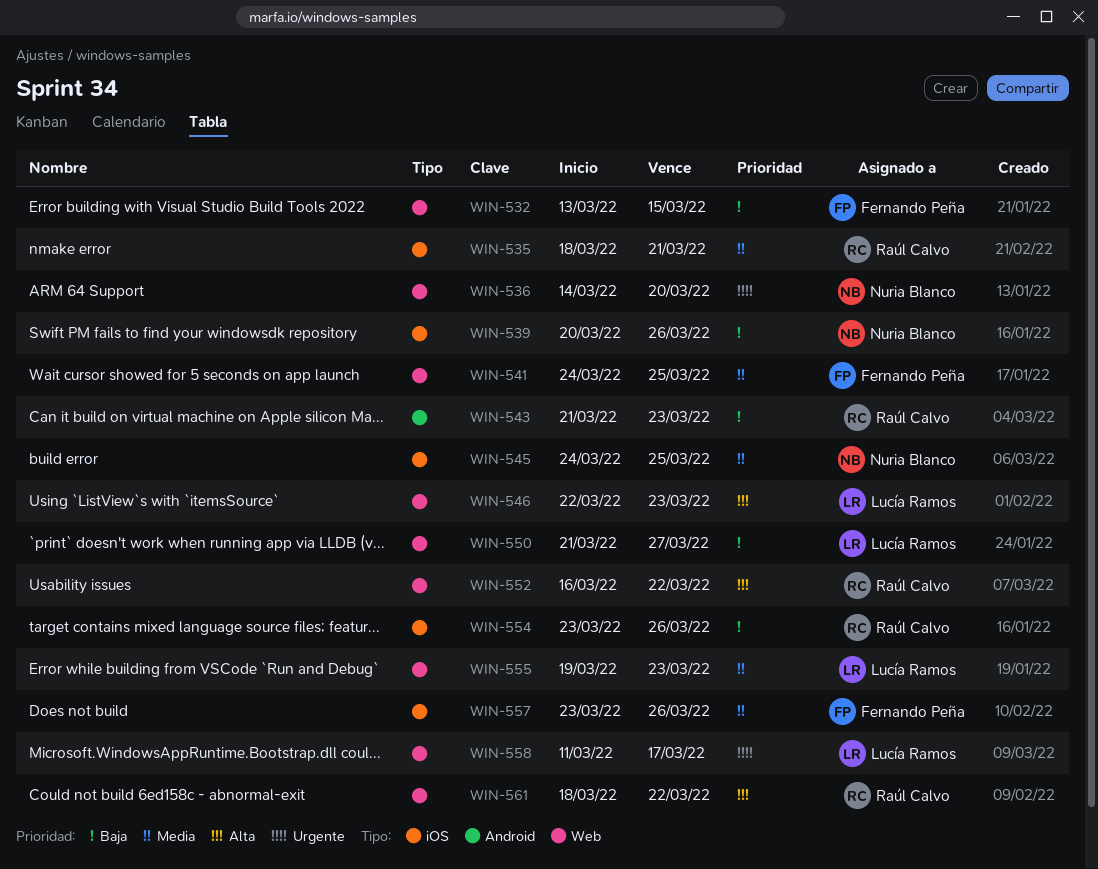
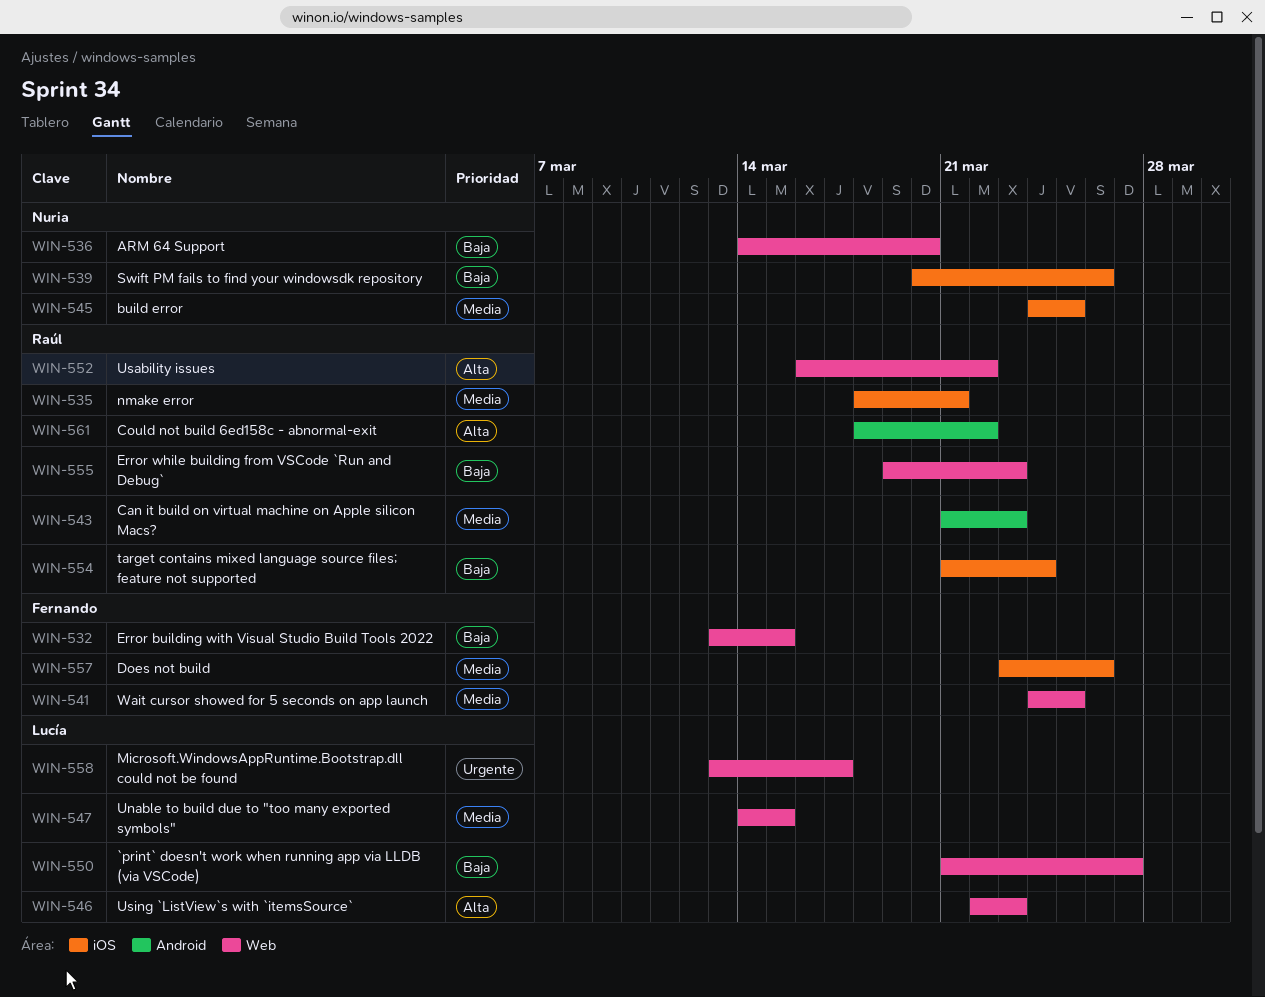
WIN-536, priority: Urgente -> Baja
WIN-543, priority: Baja -> Media
WIN-547: none -> present
WIN-554, start: Mar 23 -> Mar 21
WIN-554, due: Mar 26 -> Mar 24
WIN-555, owner: Lucía Ramos -> Raúl Calvo
WIN-555, priority: Media -> Baja
WIN-558, start: Mar 11 -> Mar 13
WIN-561, label: Web -> Android

